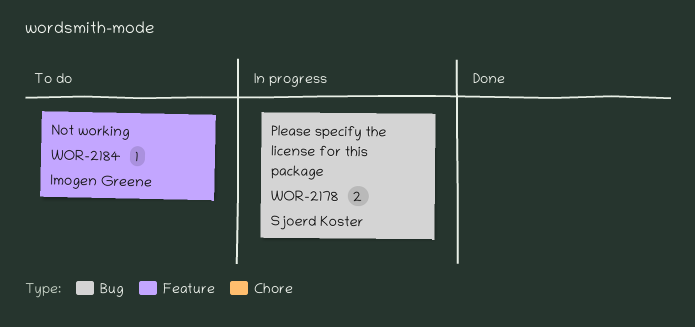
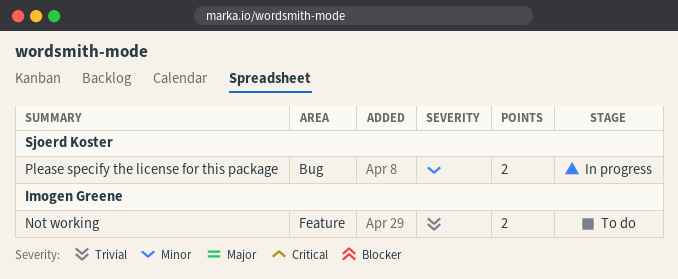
Not working, estimate: 1 -> 2

